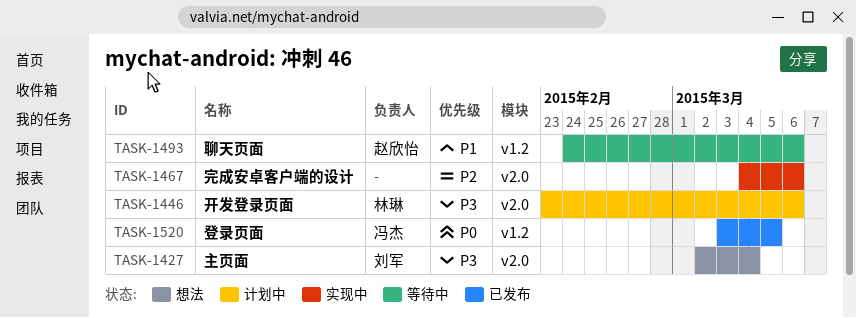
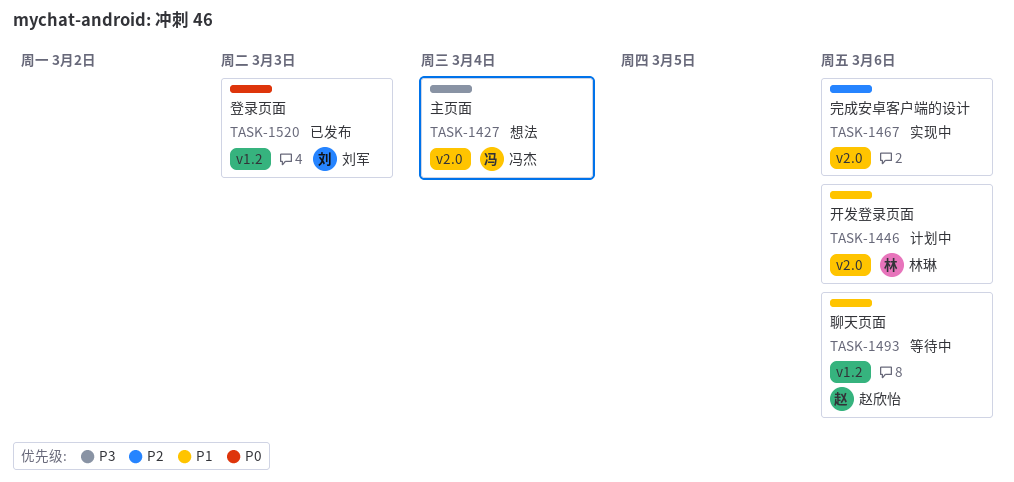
TASK-1427, owner: 刘军 -> 冯杰
TASK-1446, priority: P3 -> P1
TASK-1520, owner: 冯杰 -> 刘军
TASK-1520, due: Mar 5 -> Mar 3

